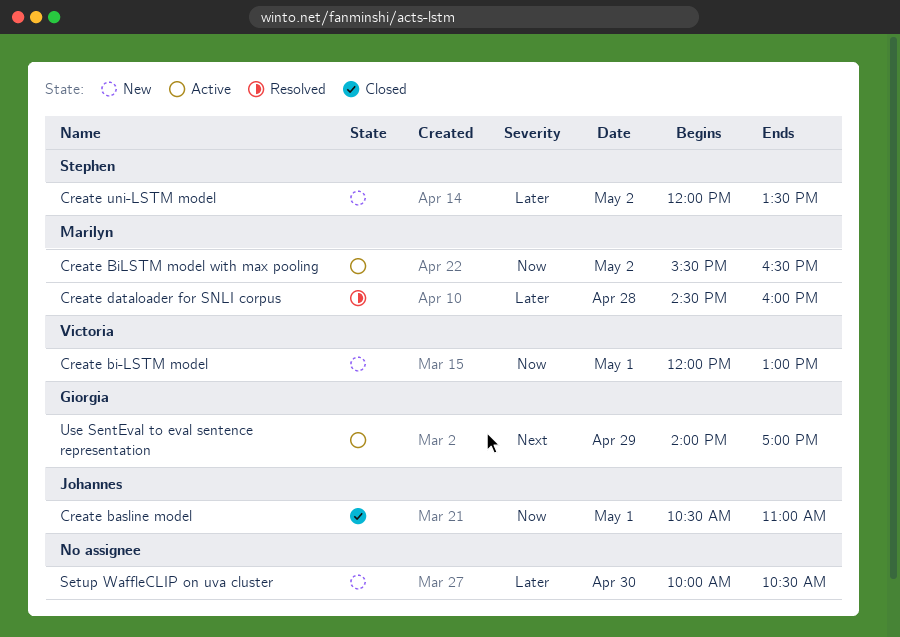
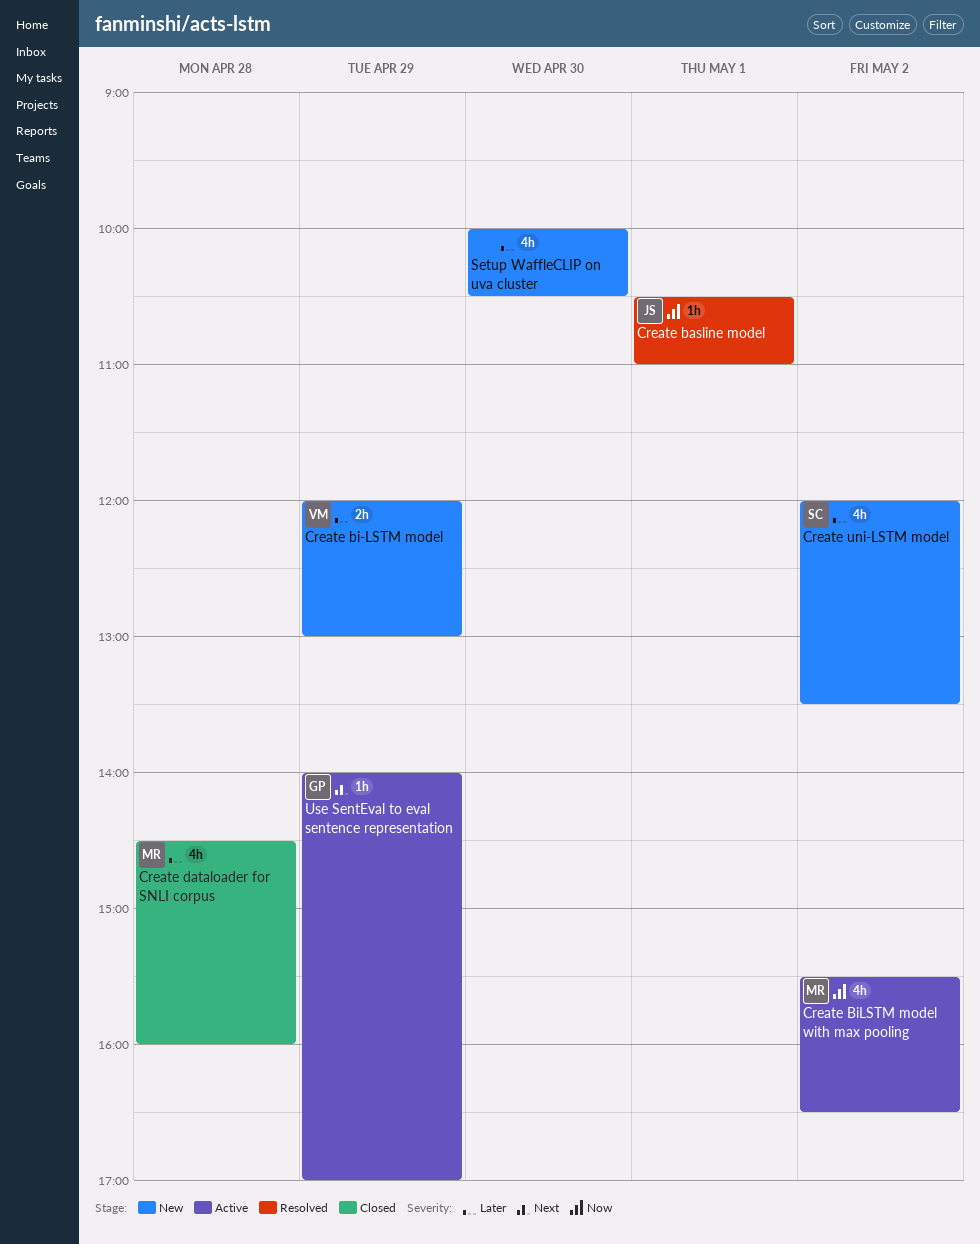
Create basline model, status: Closed -> Resolved
Create bi-LSTM model, priority: Now -> Later
Create bi-LSTM model, day: May 1 -> Apr 29
Create dataloader for SNLI corpus, status: Resolved -> Closed

